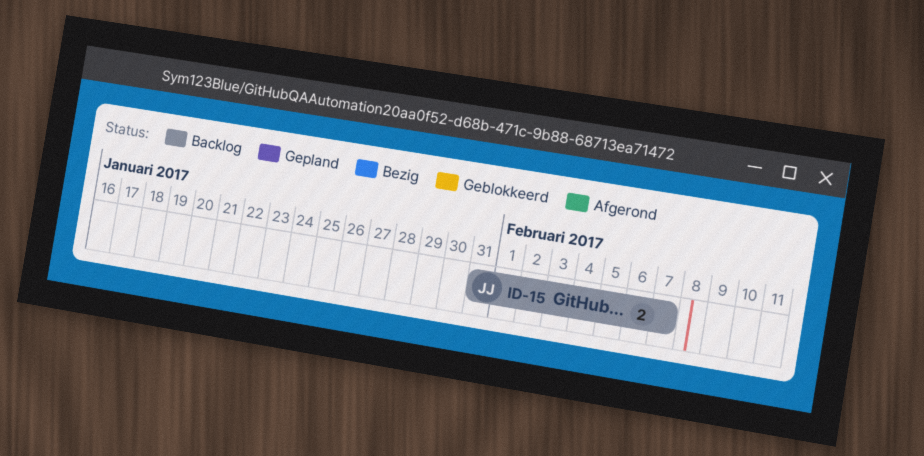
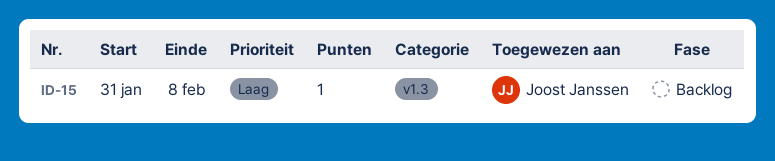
ID-15, estimate: 2 -> 1
ID-15, due: Feb 7 -> Feb 8

